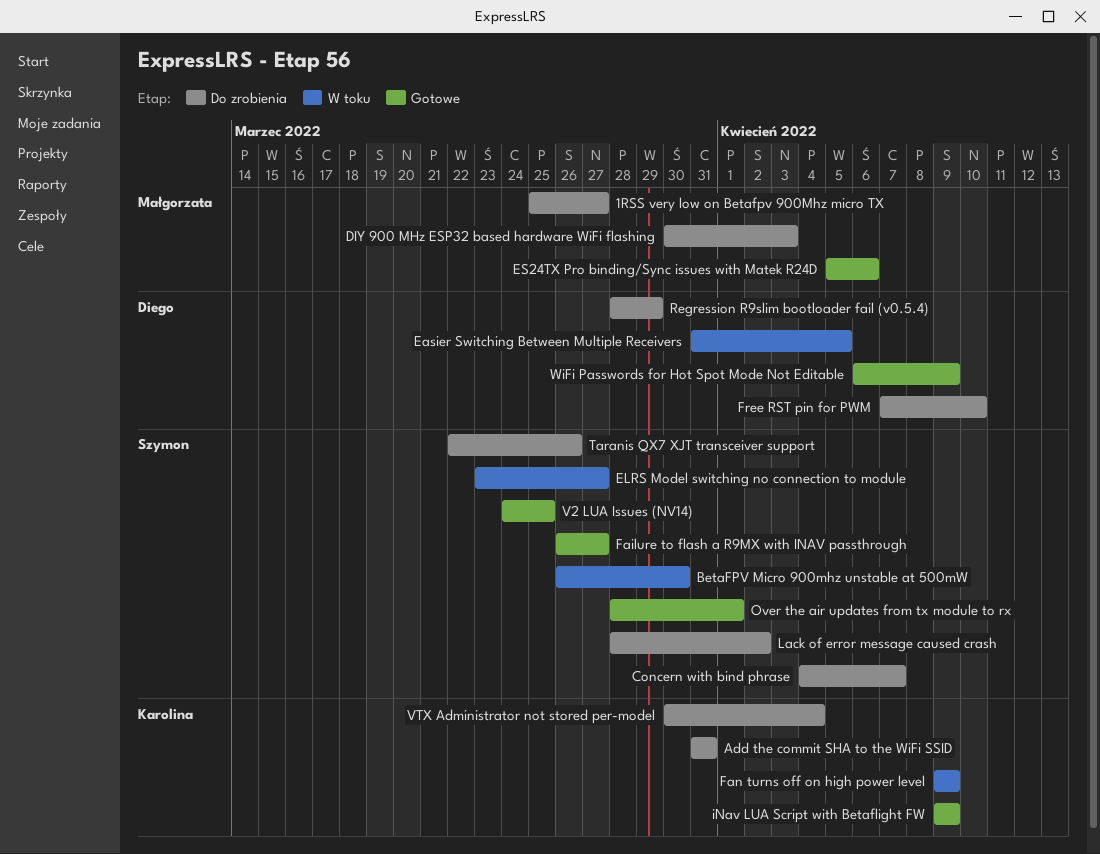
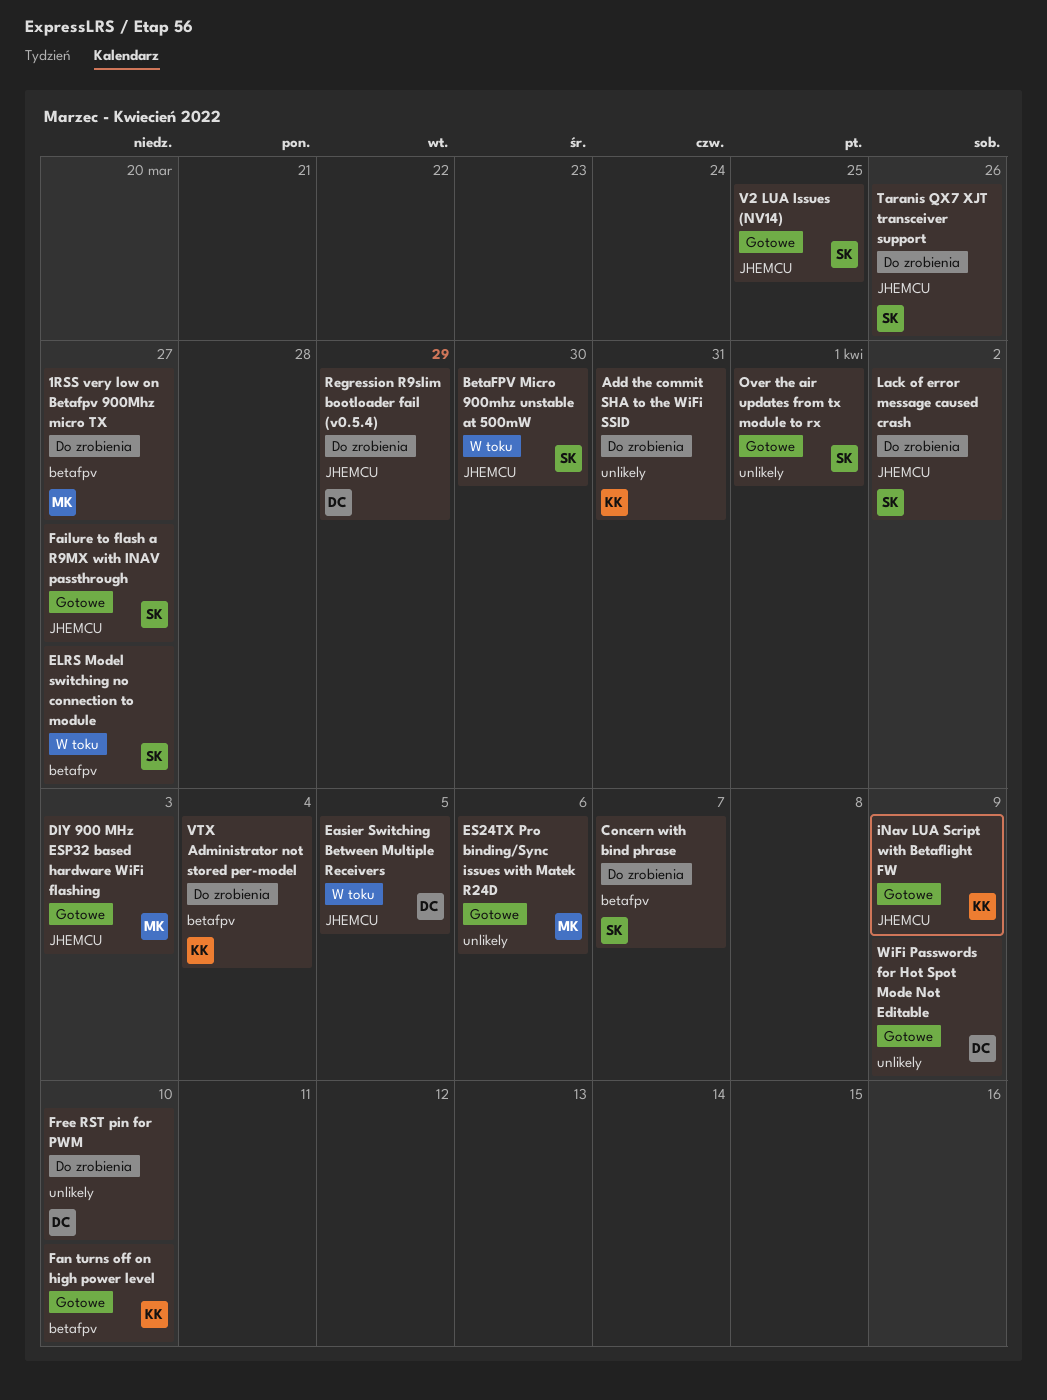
DIY 900 MHz ESP32 based hardware WiFi flashing, status: Do zrobienia -> Gotowe
Fan turns off on high power level, status: W toku -> Gotowe
Fan turns off on high power level, due: Apr 9 -> Apr 10

